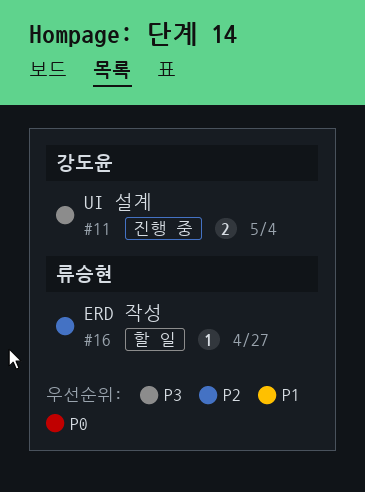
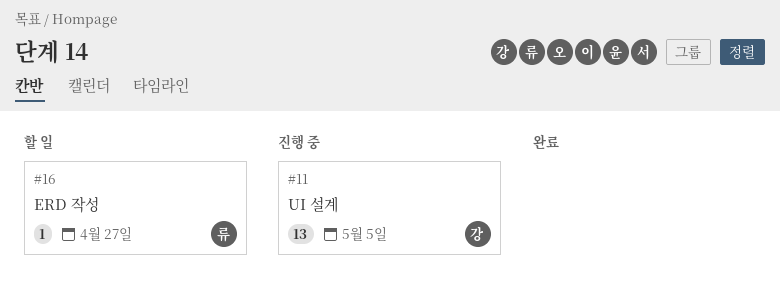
#11, estimate: 2 -> 13
#11, due: May 4 -> May 5

